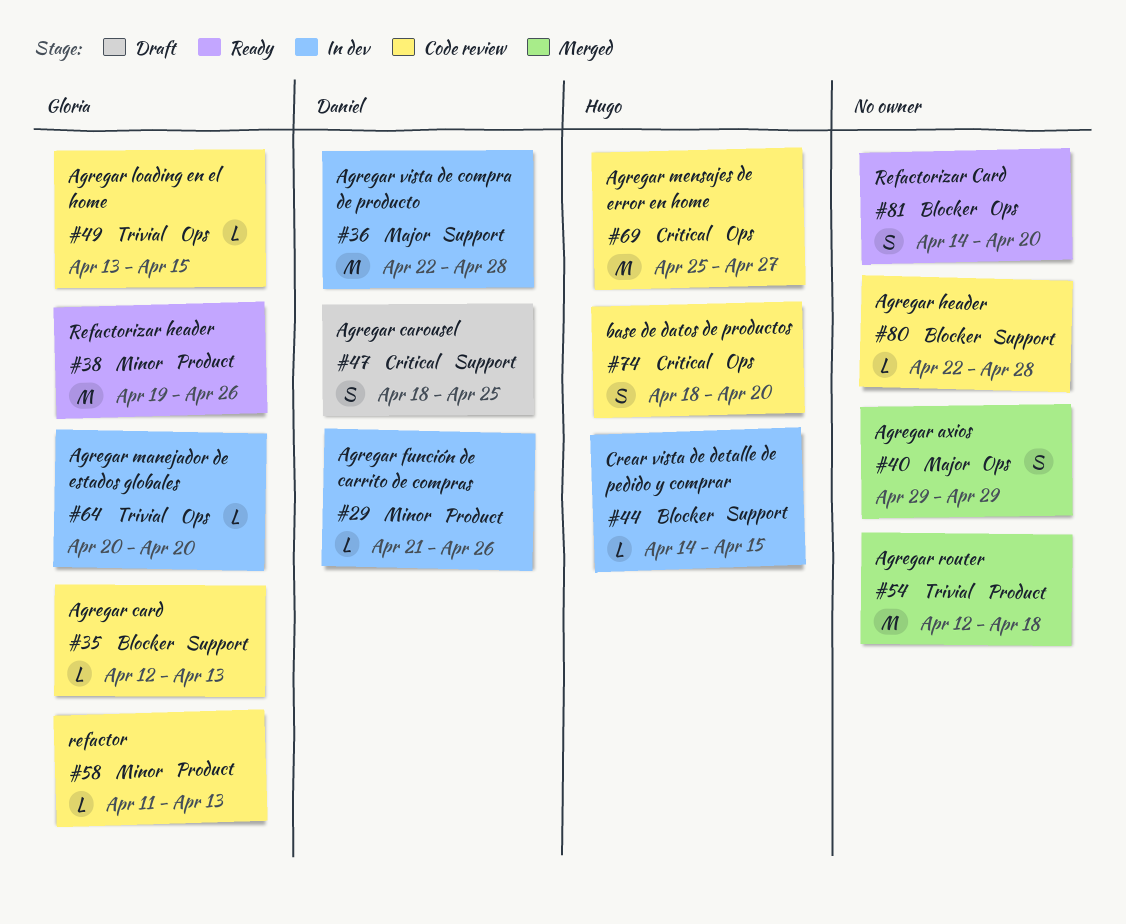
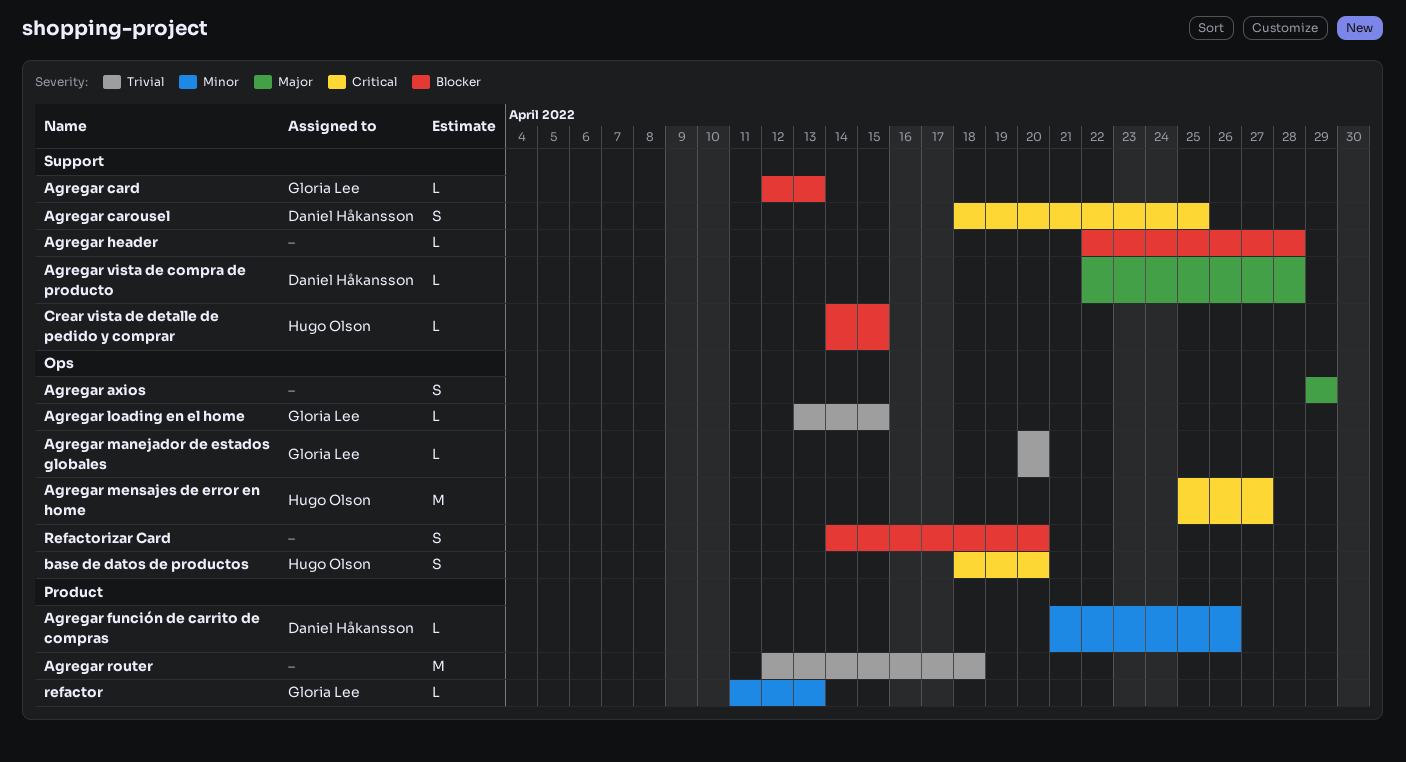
Agregar vista de compra de producto, estimate: M -> L
Refactorizar header: present -> none

